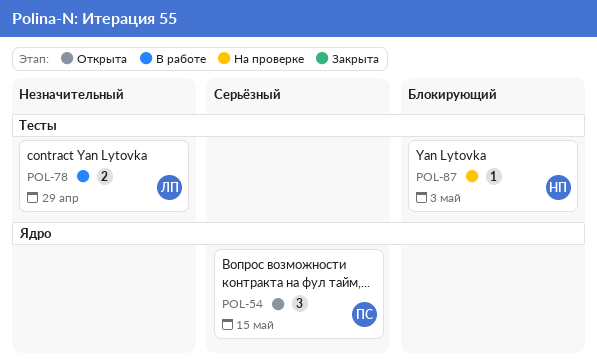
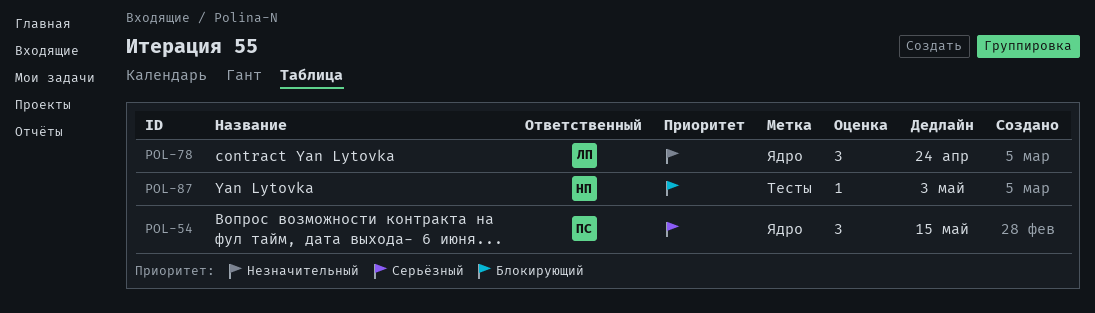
POL-78, label: Тесты -> Ядро
POL-78, estimate: 2 -> 3
POL-78, due: Apr 29 -> Apr 24

